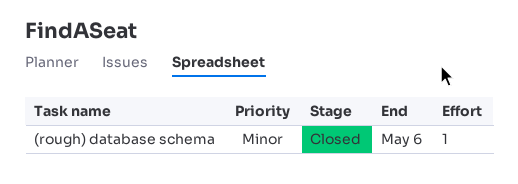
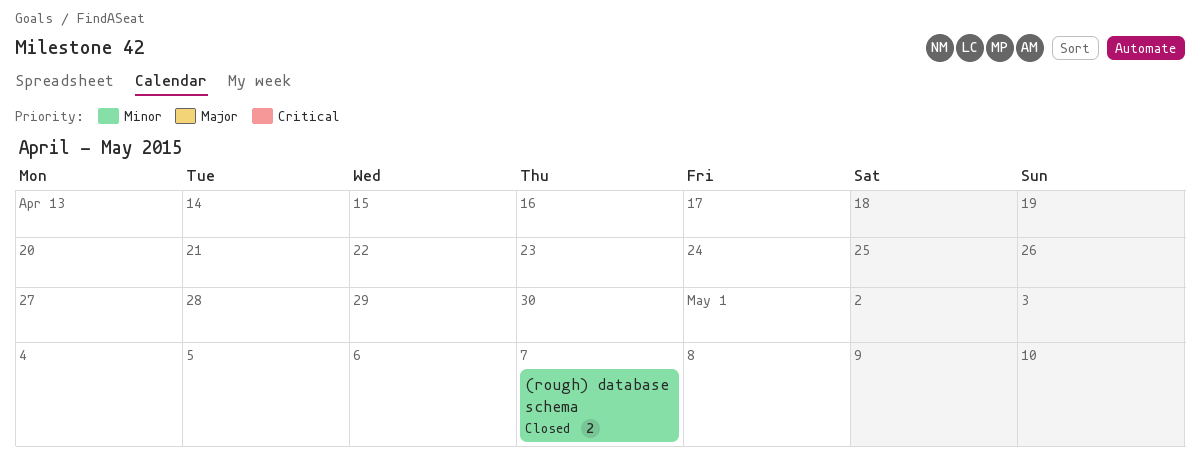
(rough) database schema, estimate: 1 -> 2
(rough) database schema, due: May 6 -> May 7

